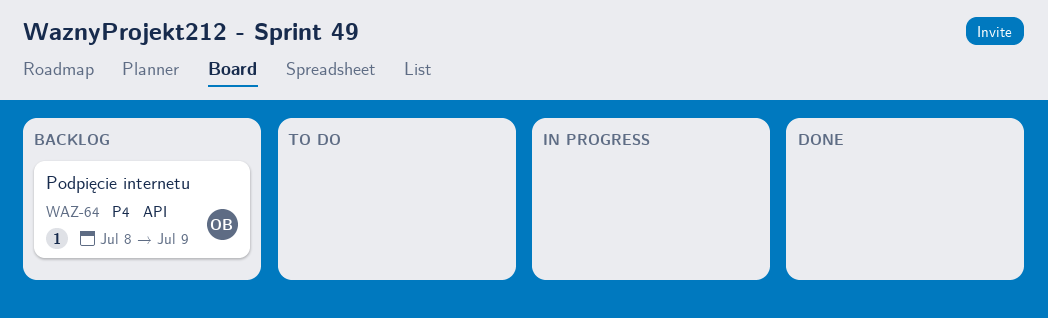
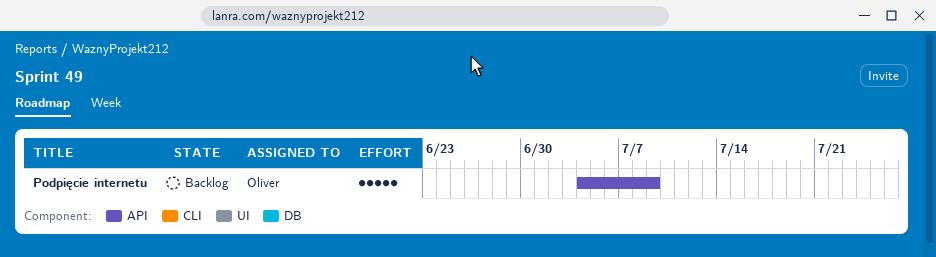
Podpięcie internetu, estimate: 1 -> 5
Podpięcie internetu, start: Jul 8 -> Jul 4

